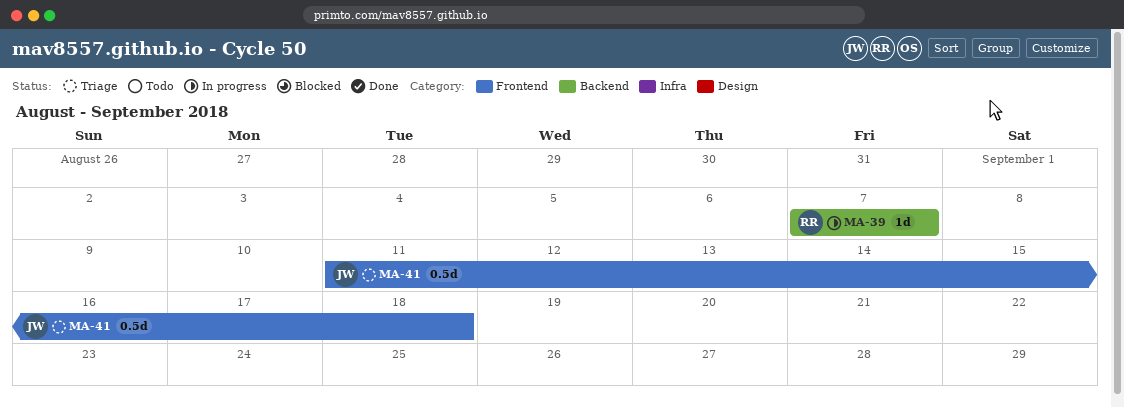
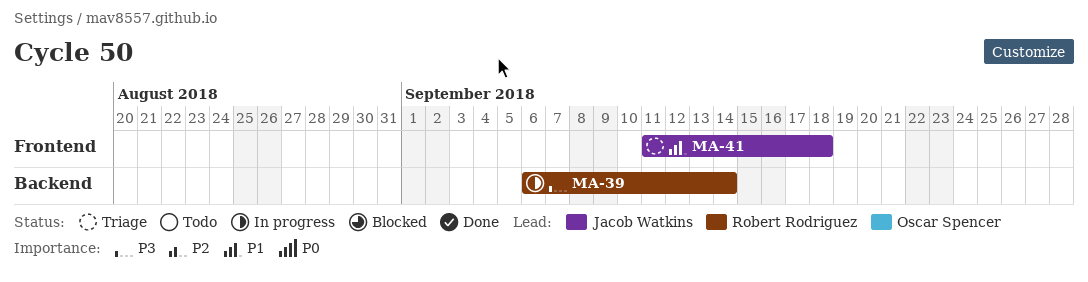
MA-39, start: Sep 7 -> Sep 6
MA-39, due: Sep 7 -> Sep 14

